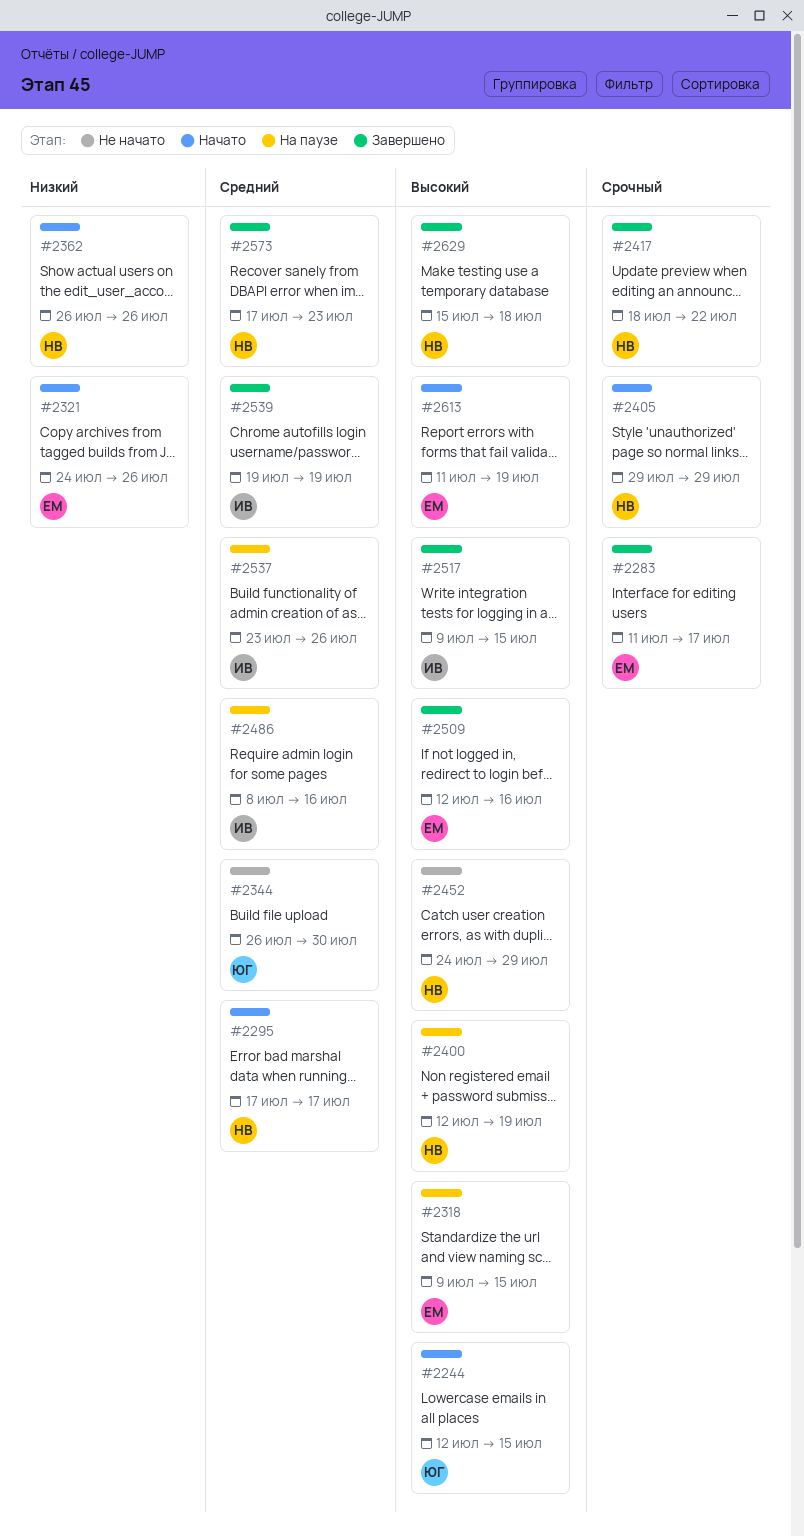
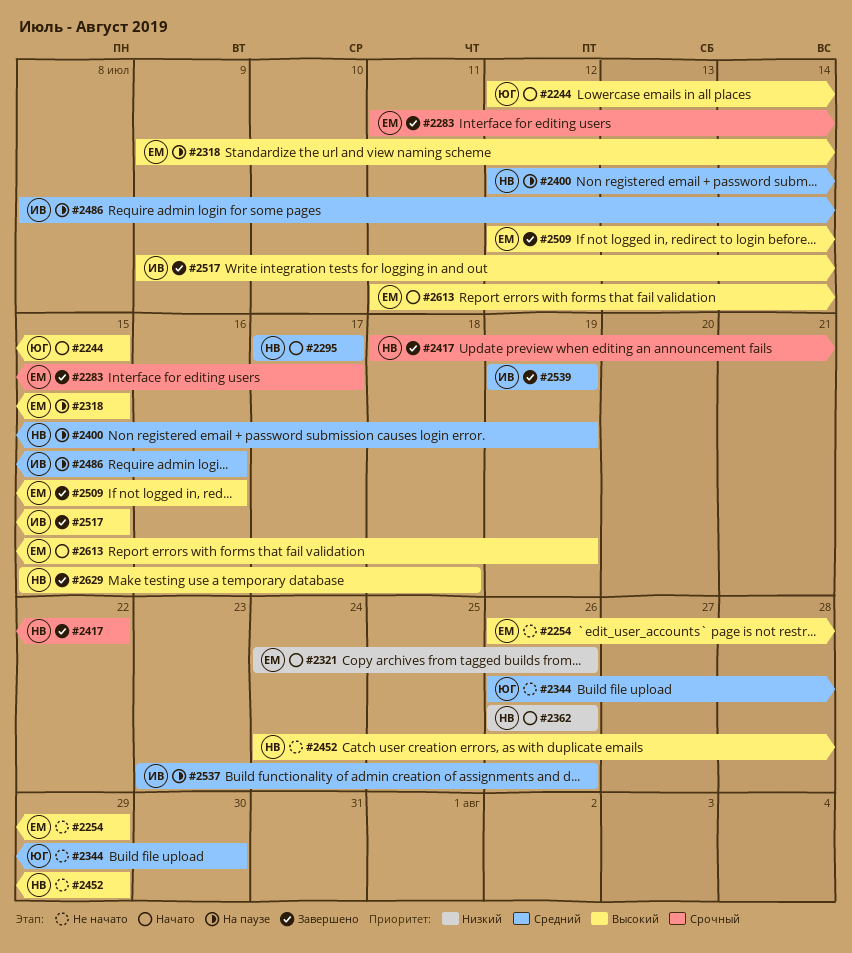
#2254: none -> present
#2400, priority: Высокий -> Средний
#2405: present -> none
#2573: present -> none

